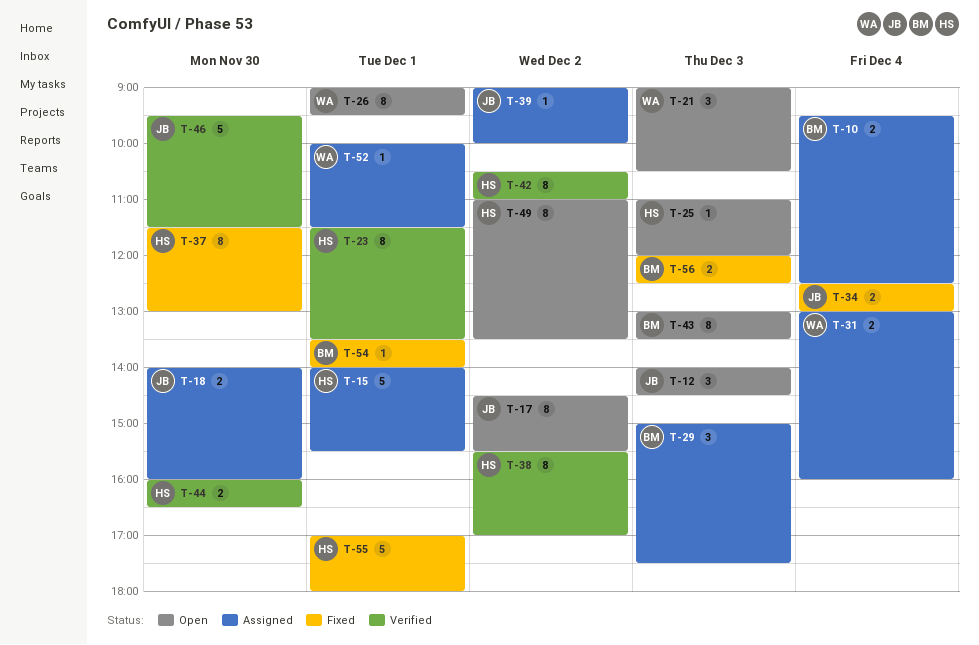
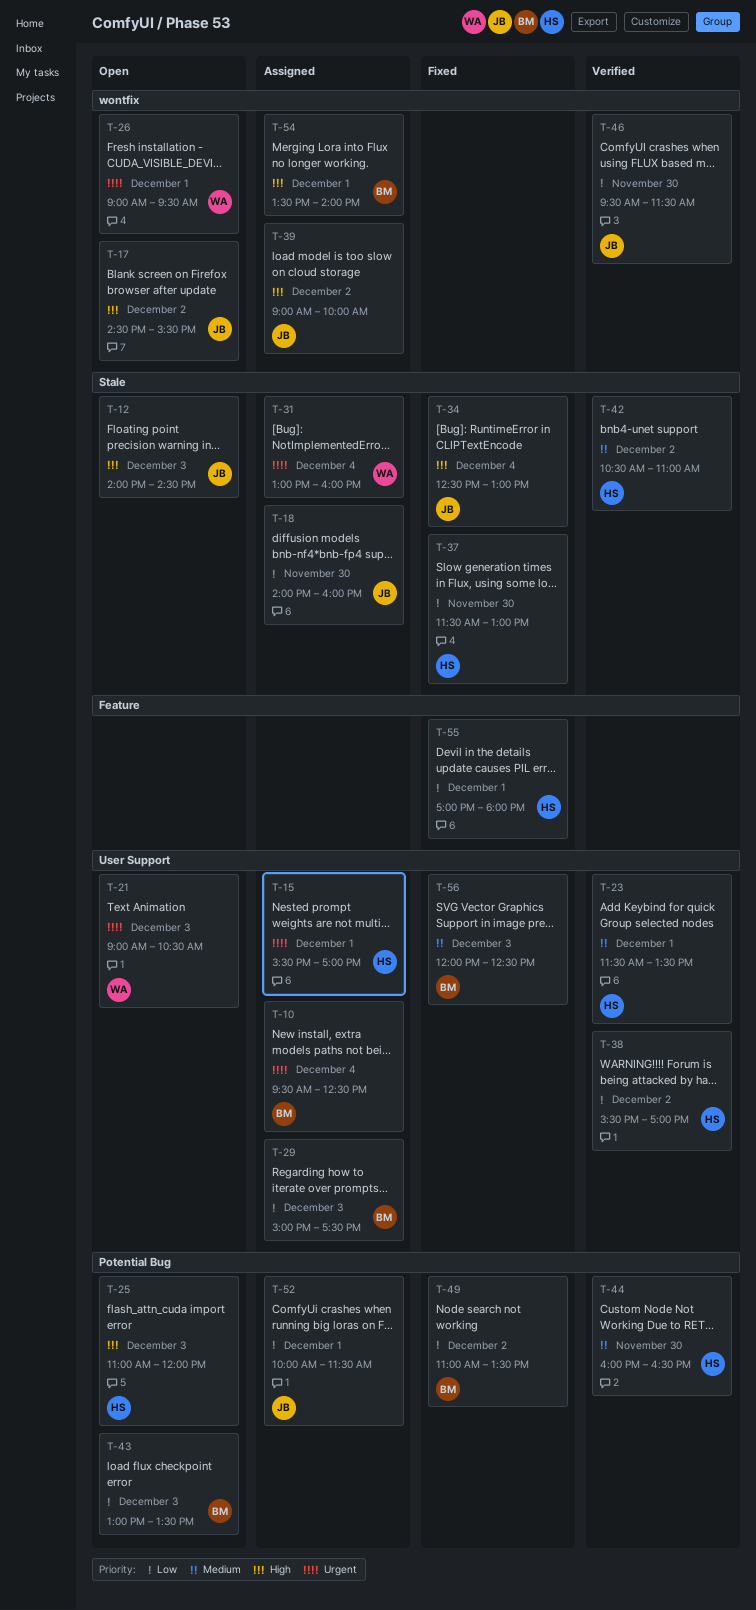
T-15, begins: 14:00 -> 15:30
T-15, ends: 15:30 -> 17:00
T-49, status: Open -> Fixed
T-49, owner: HS -> BM
T-52, owner: WA -> JB
T-54, status: Fixed -> Assigned

